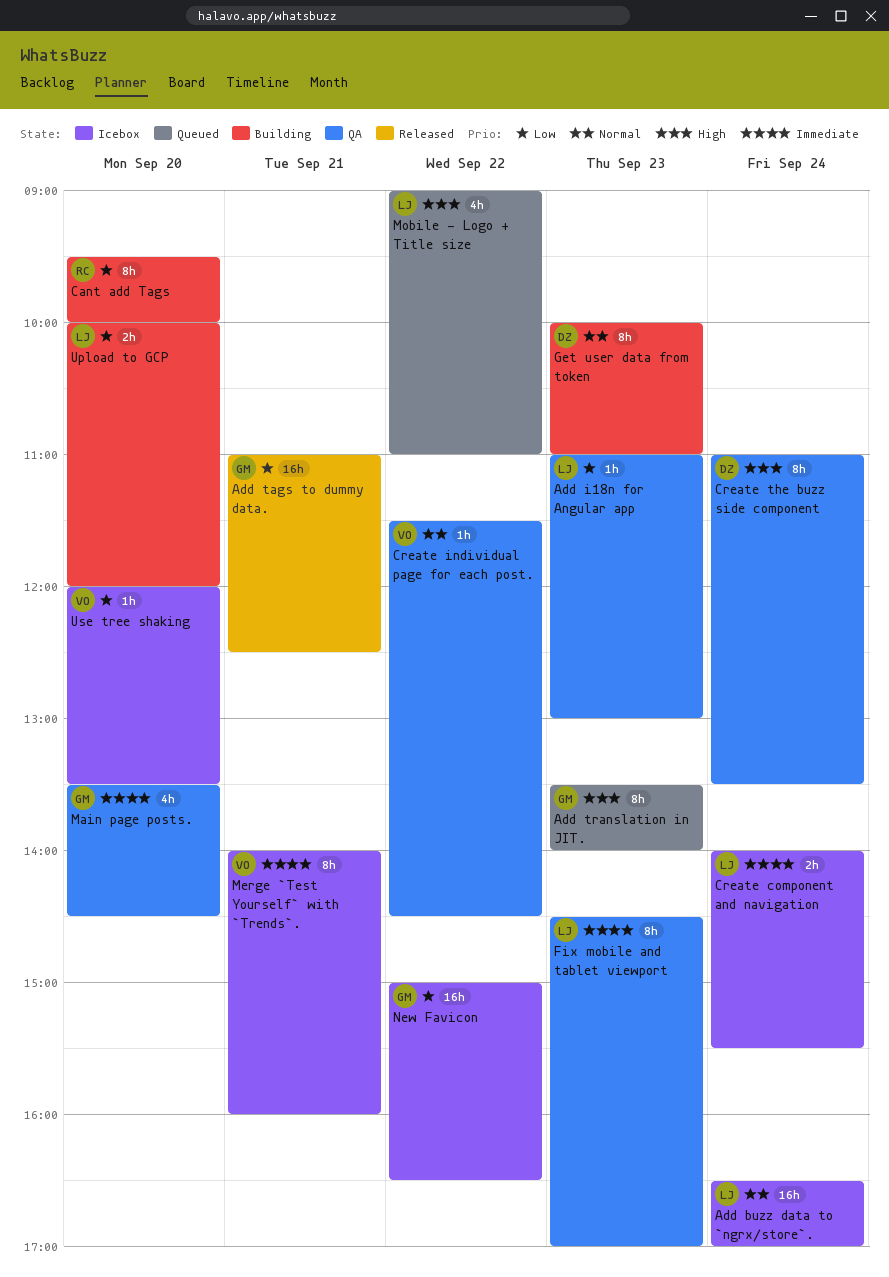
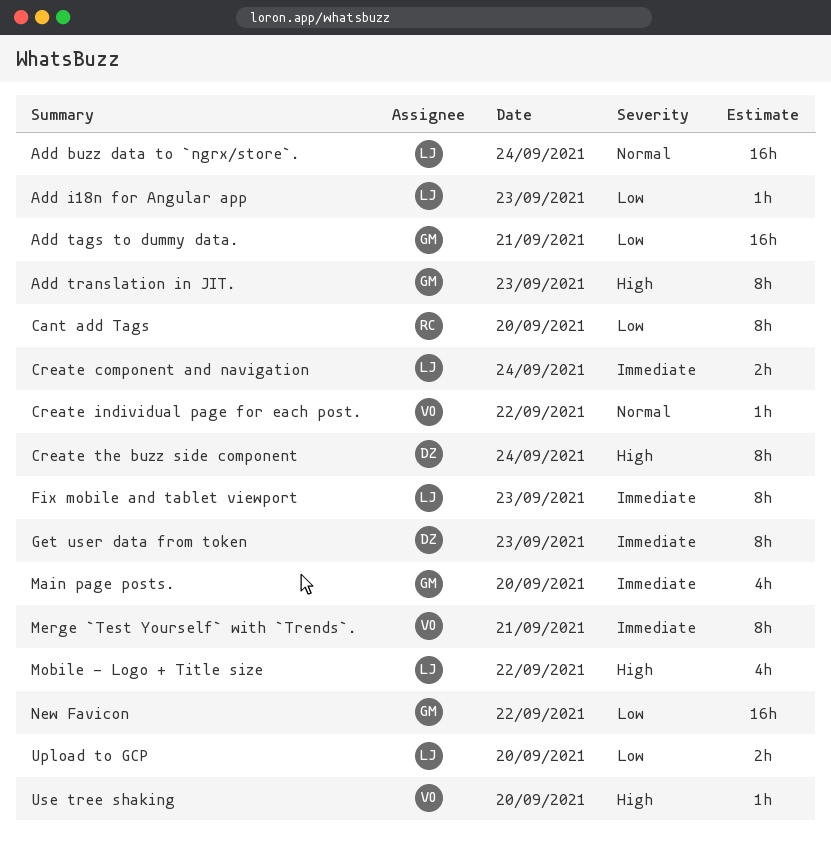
Get user data from token, priority: Normal -> Immediate
Use tree shaking, priority: Low -> High

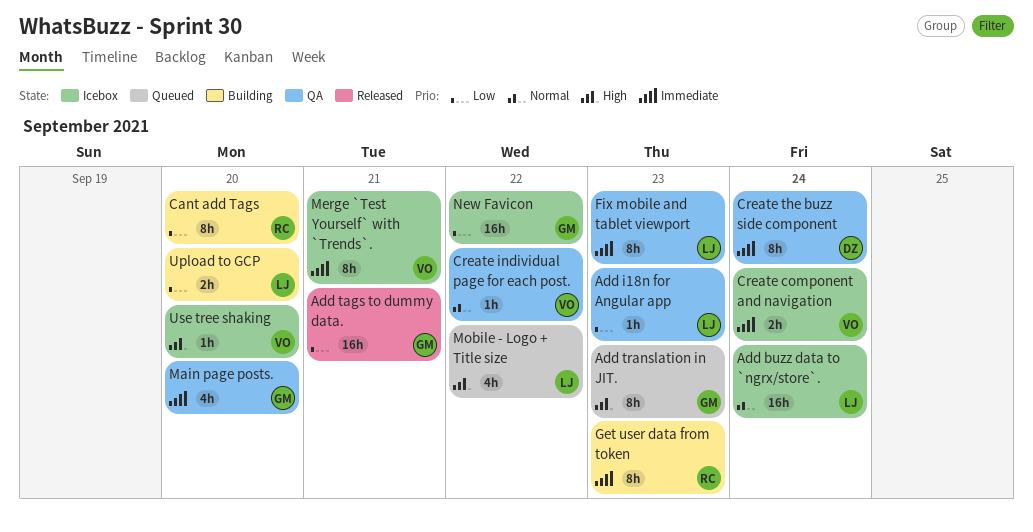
Create component and navigation, owner: LJ -> VO
Create the buzz side component, priority: High -> Immediate
Get user data from token, owner: DZ -> RC

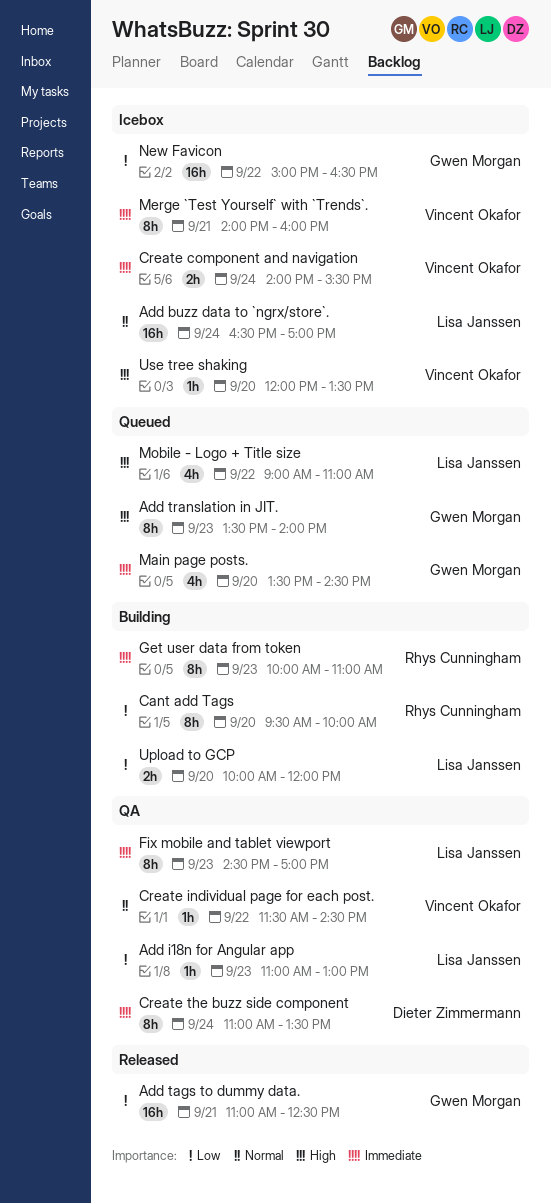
Main page posts., status: QA -> Queued

